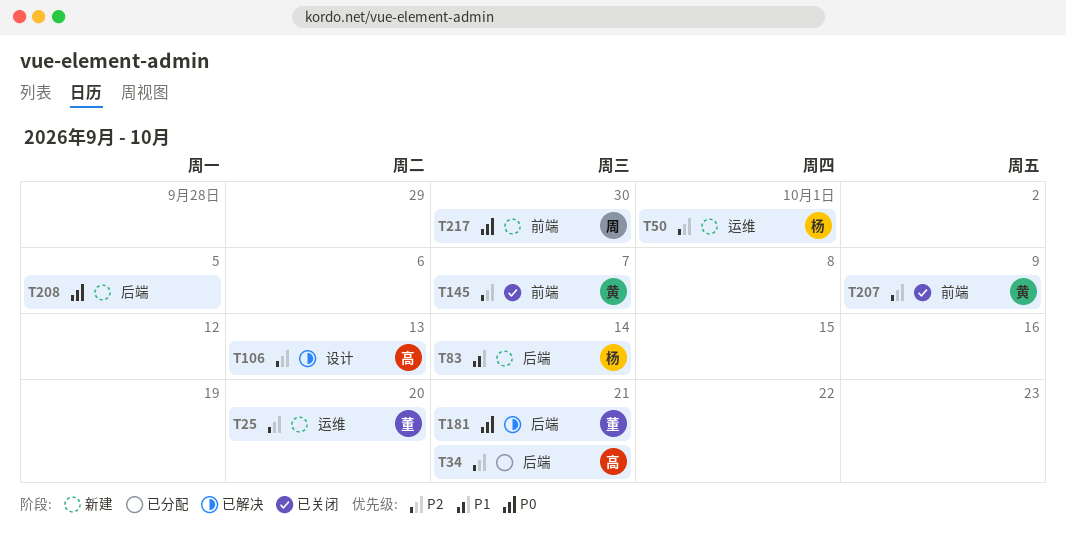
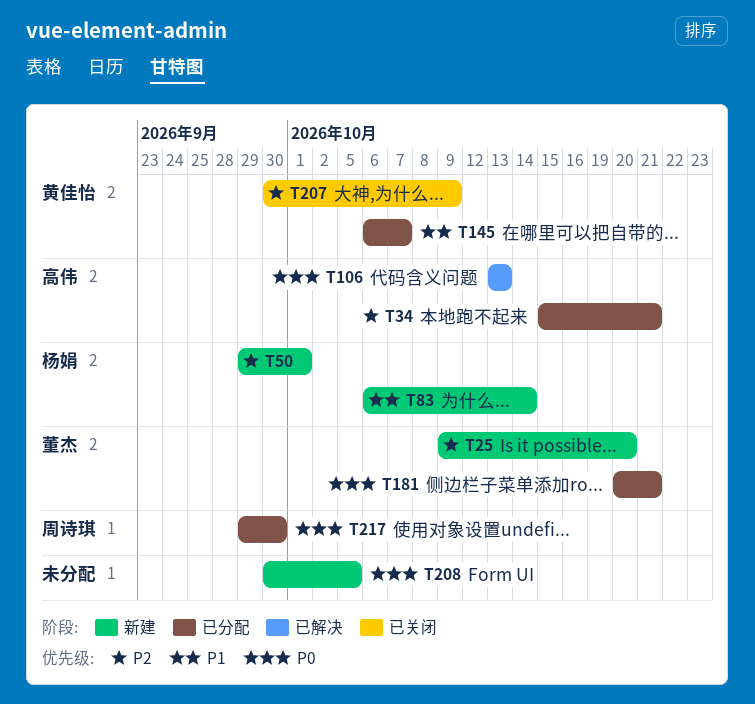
T106, priority: P2 -> P0
T145, status: 已关闭 -> 已分配
T145, priority: P2 -> P1
T181, status: 已解决 -> 已分配
T217, status: 新建 -> 已分配

